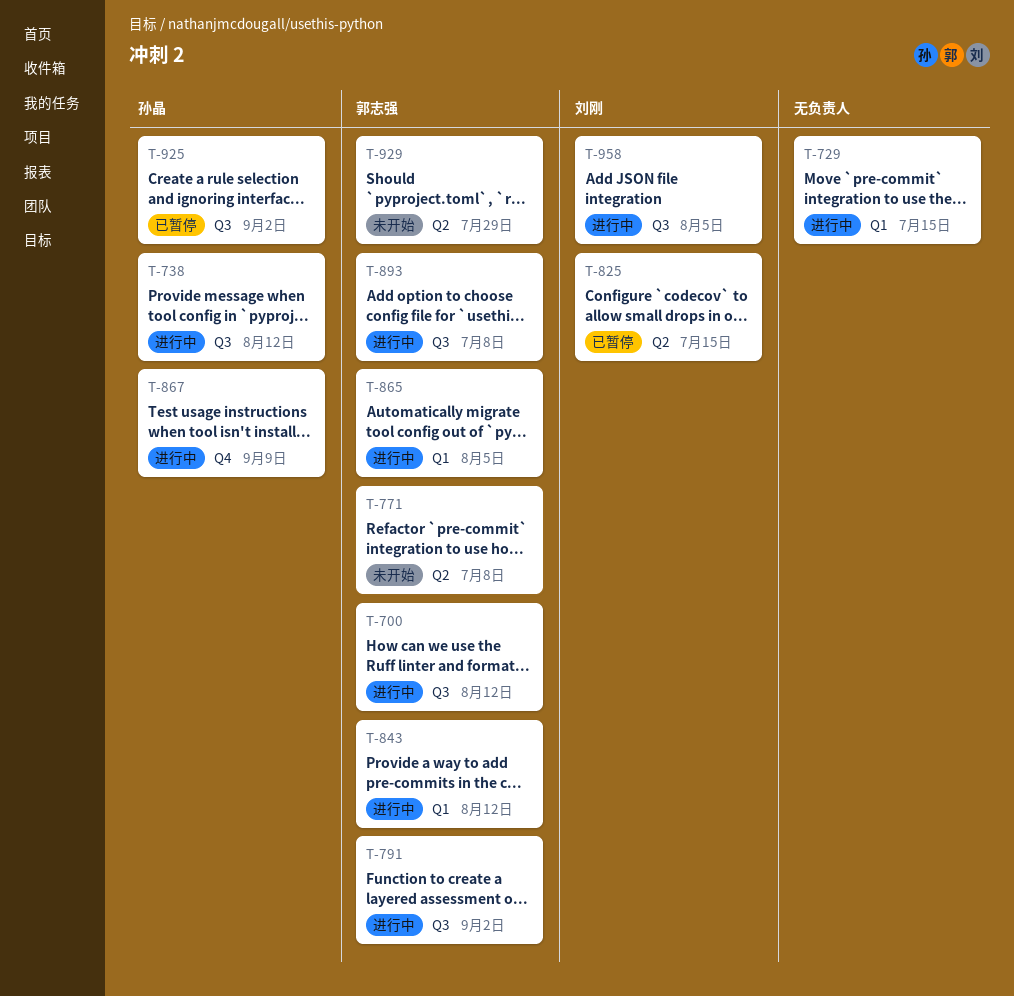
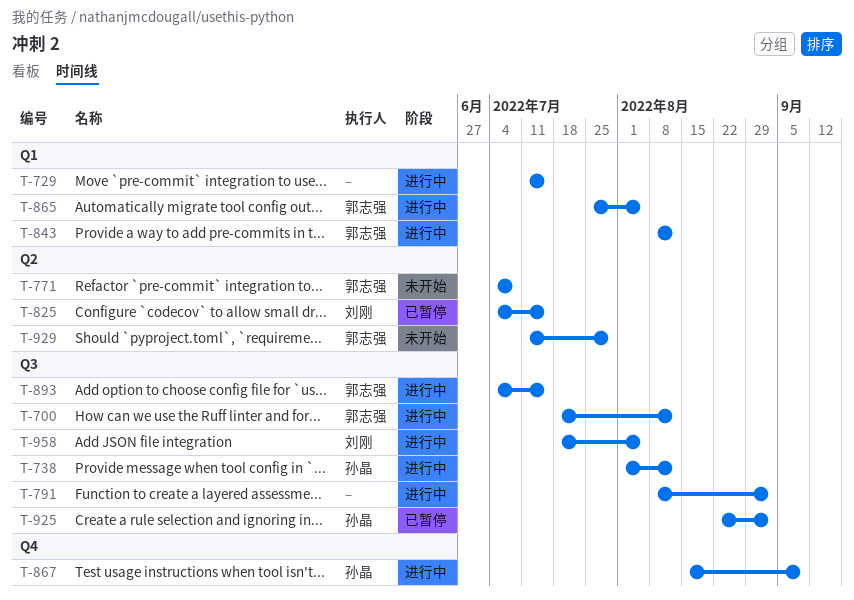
T-791, owner: 郭志强 -> none
T-893, due: Jul 8 -> Jul 15

